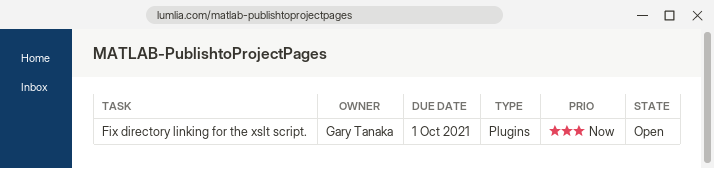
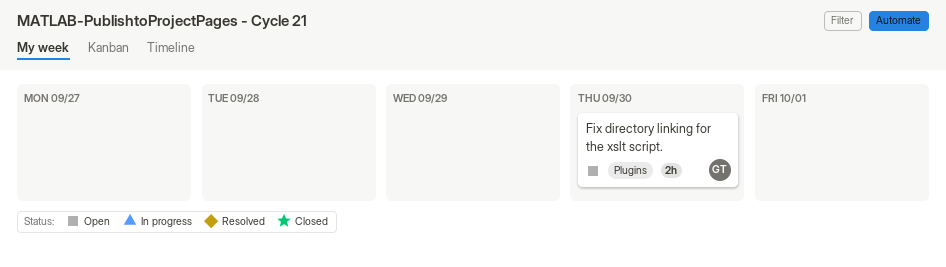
Fix directory linking for the xslt script., due: Oct 1 -> Sep 30

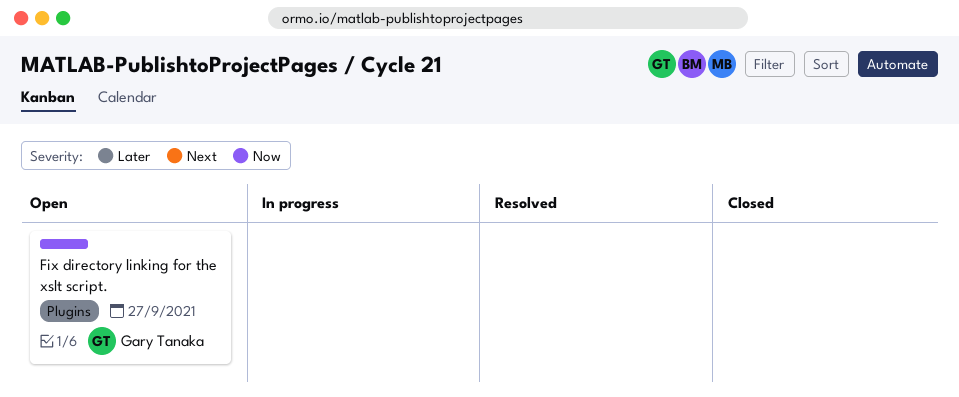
Fix directory linking for the xslt script., due: Sep 30 -> Sep 27

